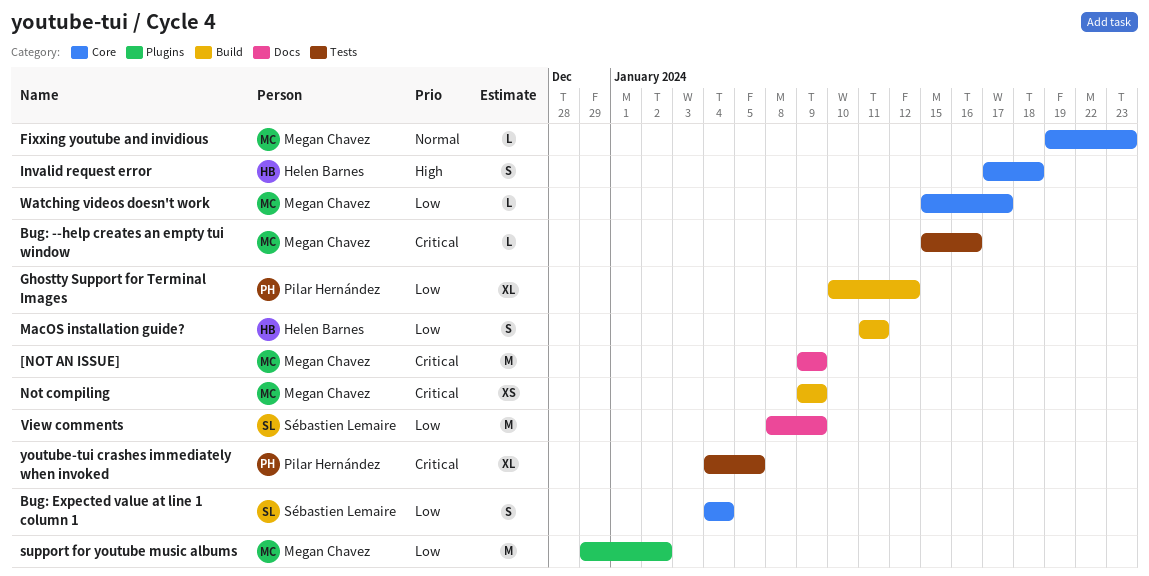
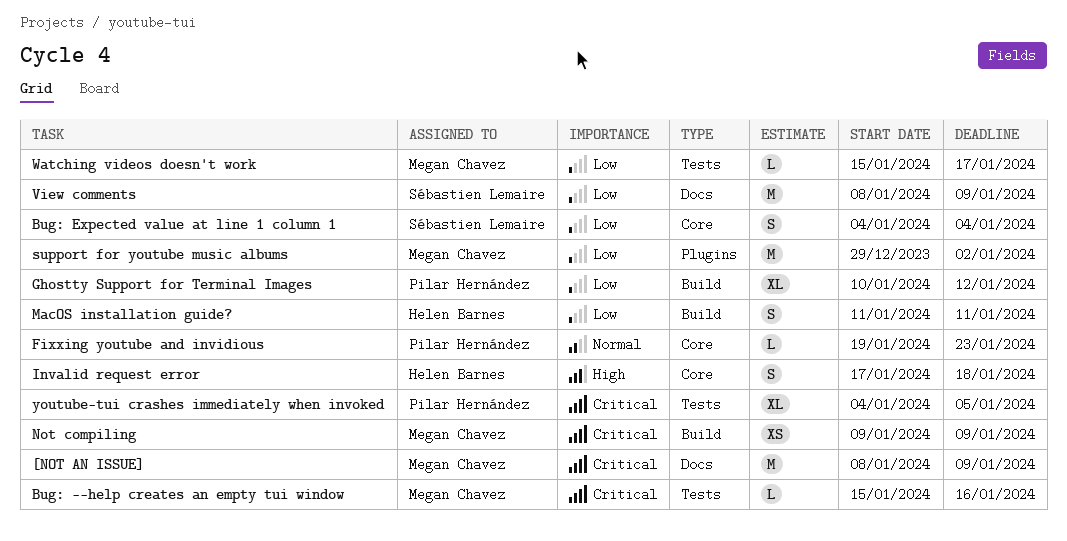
[NOT AN ISSUE], start: Jan 9 -> Jan 8
Fixxing youtube and invidious, owner: Megan Chavez -> Pilar Hernández
Watching videos doesn't work, label: Core -> Tests

